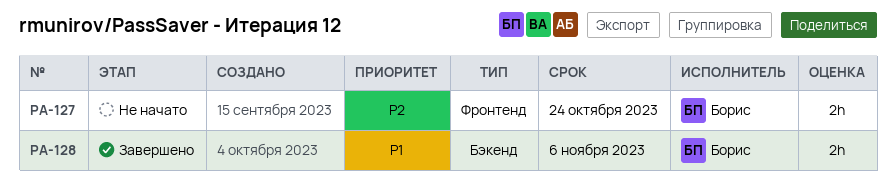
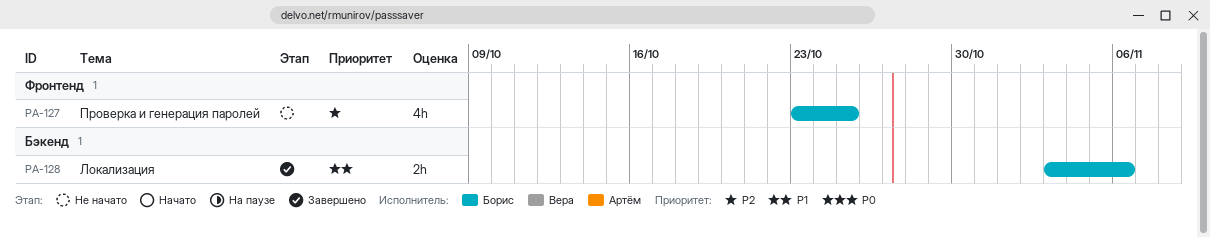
PA-127, estimate: 2h -> 4h
PA-127, due: Oct 24 -> Oct 25

